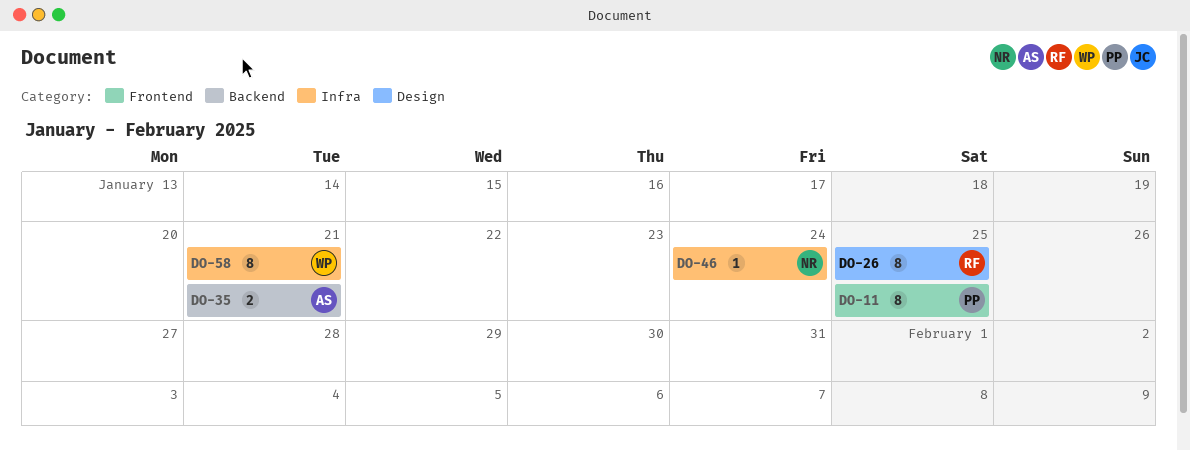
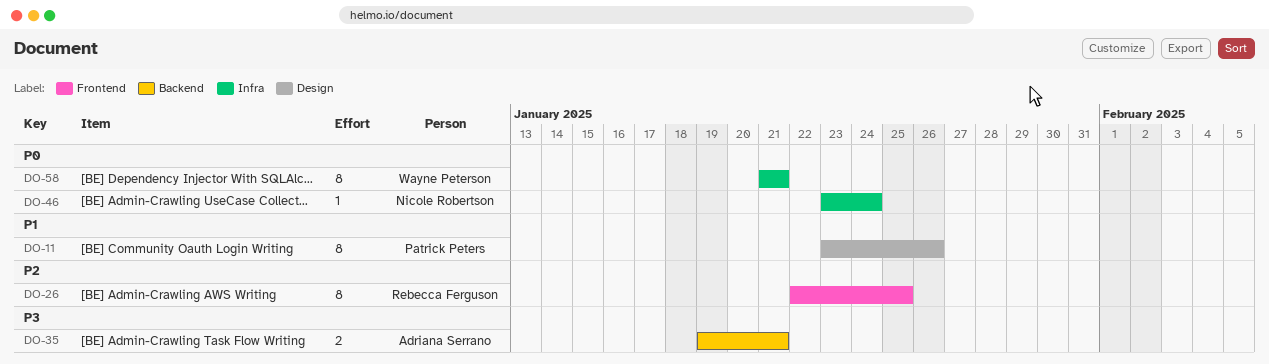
DO-11, label: Frontend -> Design
DO-11, due: Jan 25 -> Jan 26
DO-26, label: Design -> Frontend

